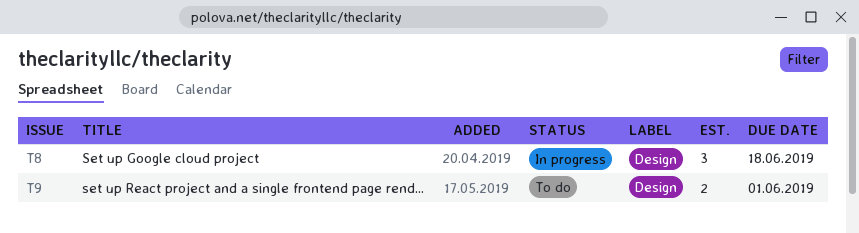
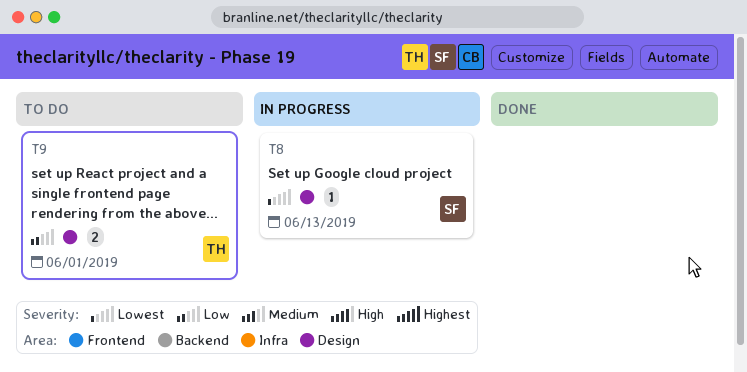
T8, estimate: 3 -> 1
T8, due: Jun 18 -> Jun 13

